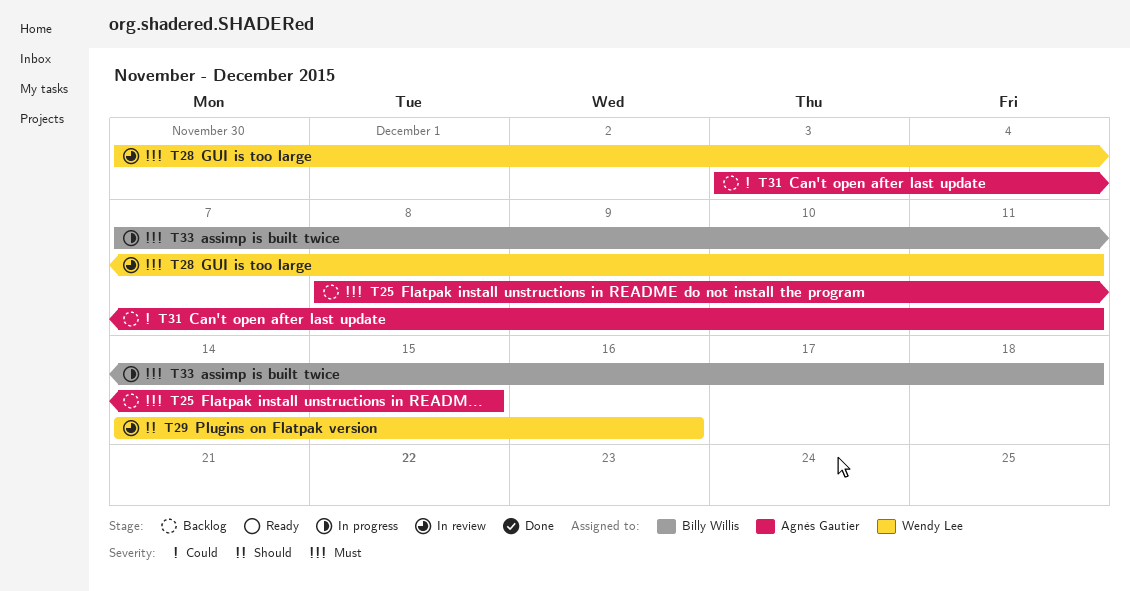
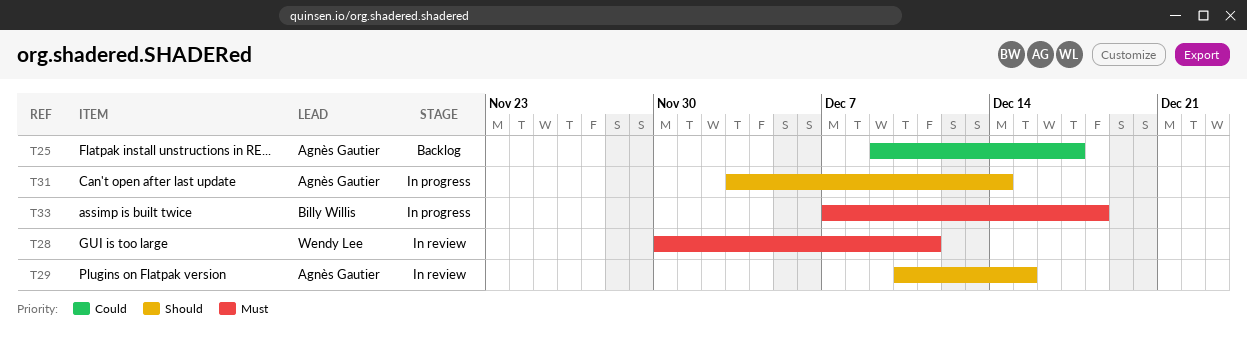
T25, priority: Must -> Could
T25, start: Dec 8 -> Dec 9
T25, due: Dec 15 -> Dec 17
T29, owner: Wendy Lee -> Agnès Gautier
T29, start: Dec 14 -> Dec 10
T29, due: Dec 16 -> Dec 15
T31, status: Backlog -> In progress
T31, priority: Could -> Should
T31, due: Dec 11 -> Dec 14

